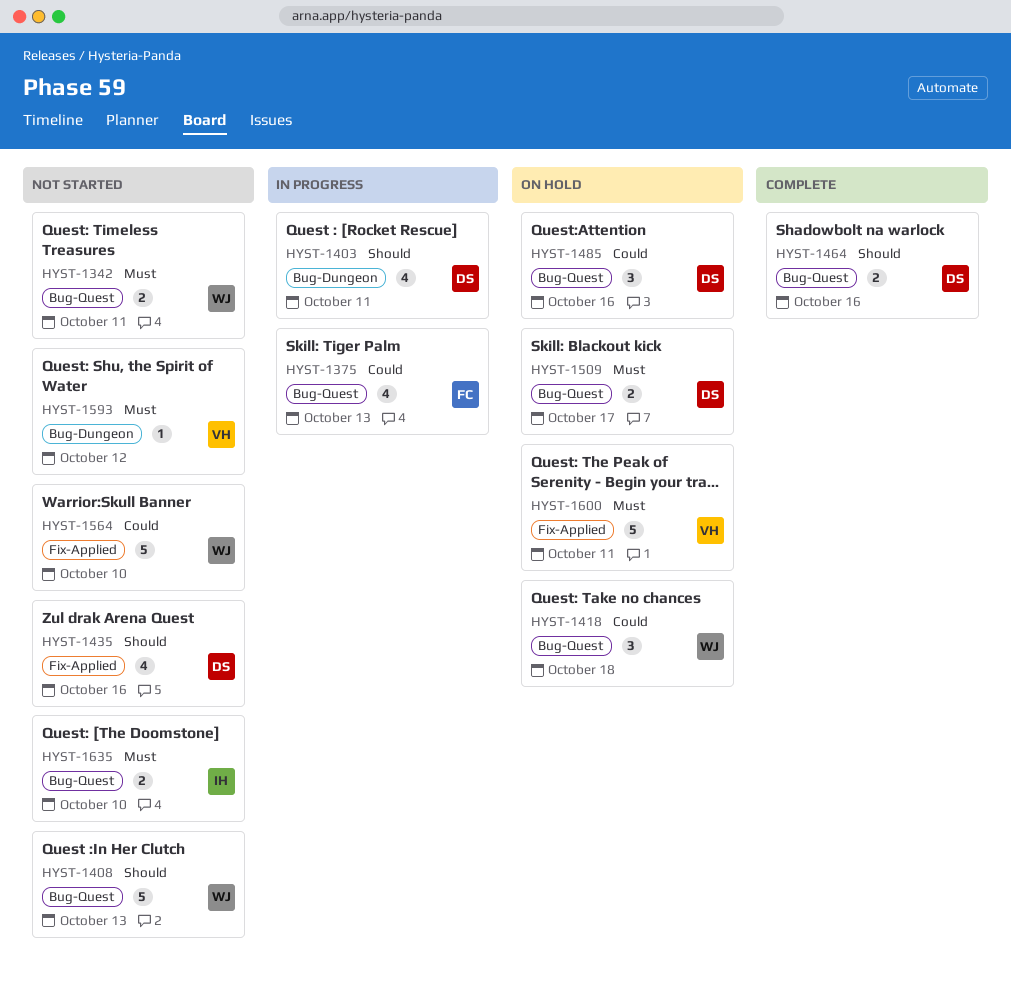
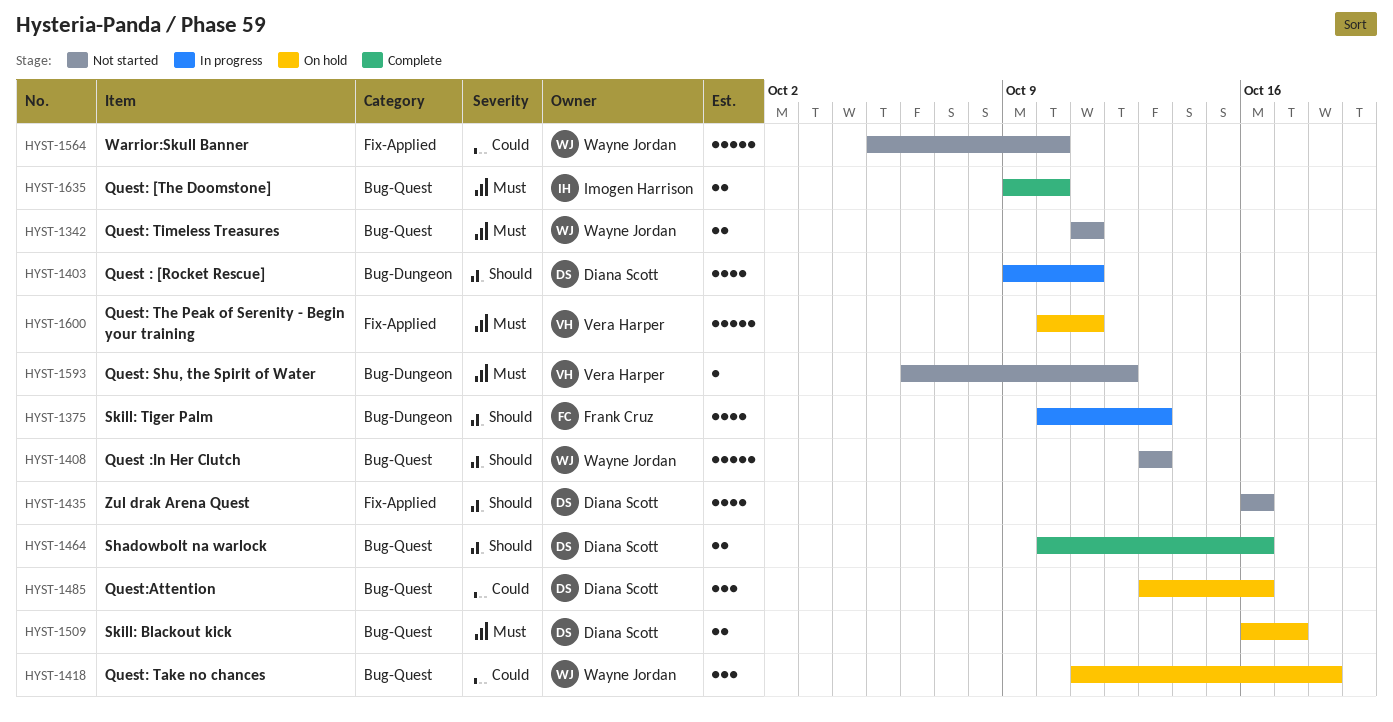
HYST-1375, priority: Could -> Should
HYST-1375, label: Bug-Quest -> Bug-Dungeon
HYST-1635, status: Not started -> Complete

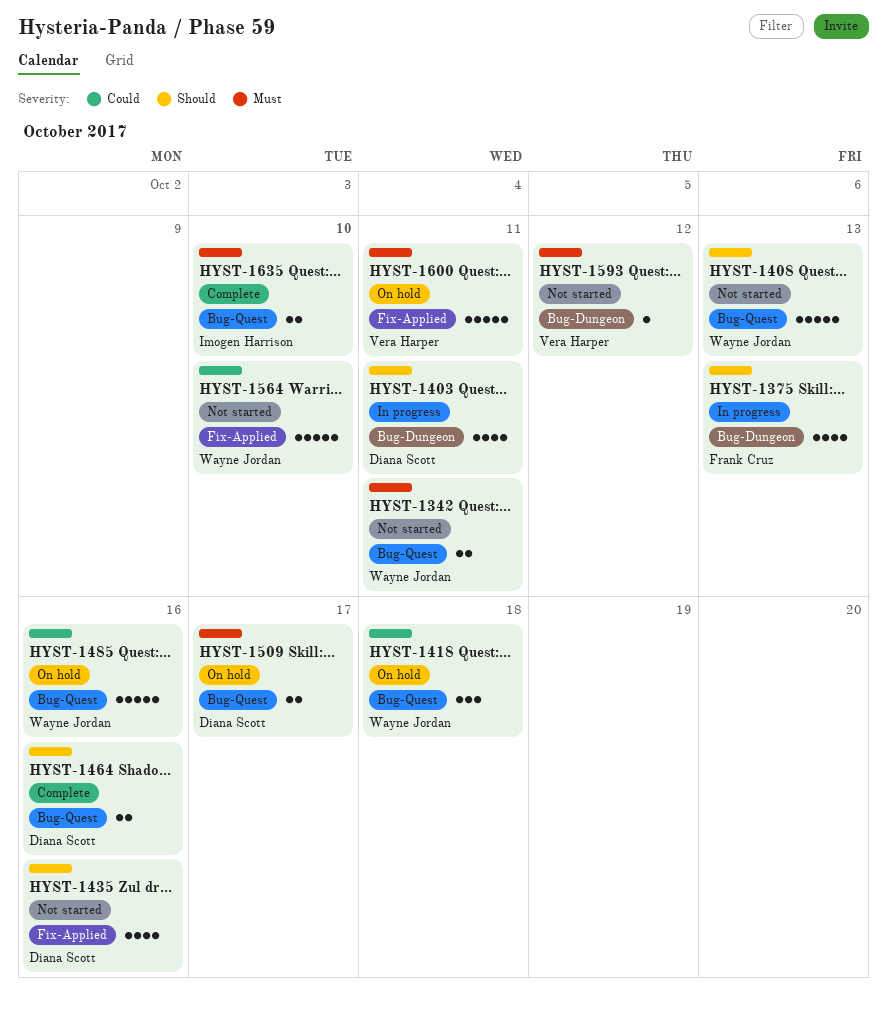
HYST-1485, owner: Diana Scott -> Wayne Jordan
HYST-1485, estimate: 3 -> 5

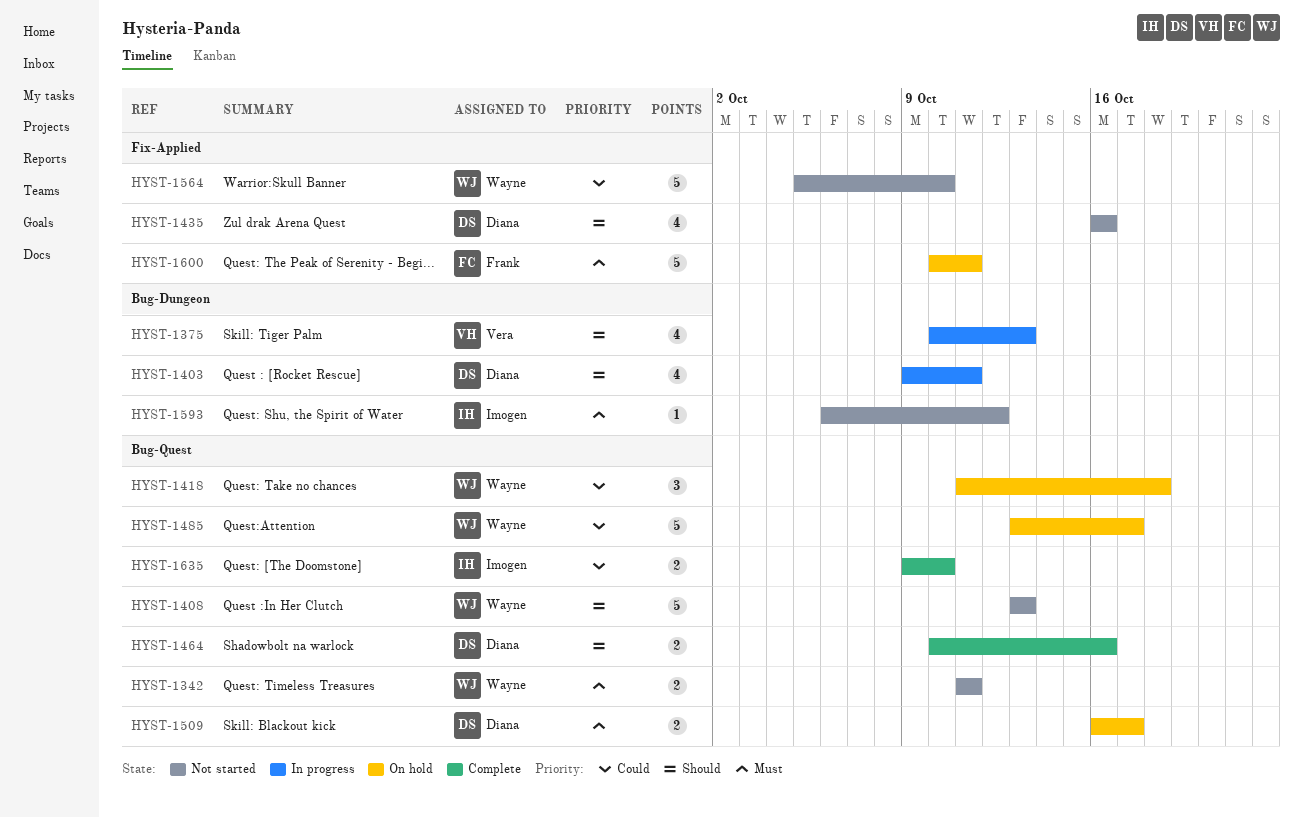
HYST-1375, owner: Frank Cruz -> Vera Harper
HYST-1485, due: Oct 16 -> Oct 17
HYST-1593, owner: Vera Harper -> Imogen Harrison
HYST-1600, owner: Vera Harper -> Frank Cruz
HYST-1635, priority: Must -> Could

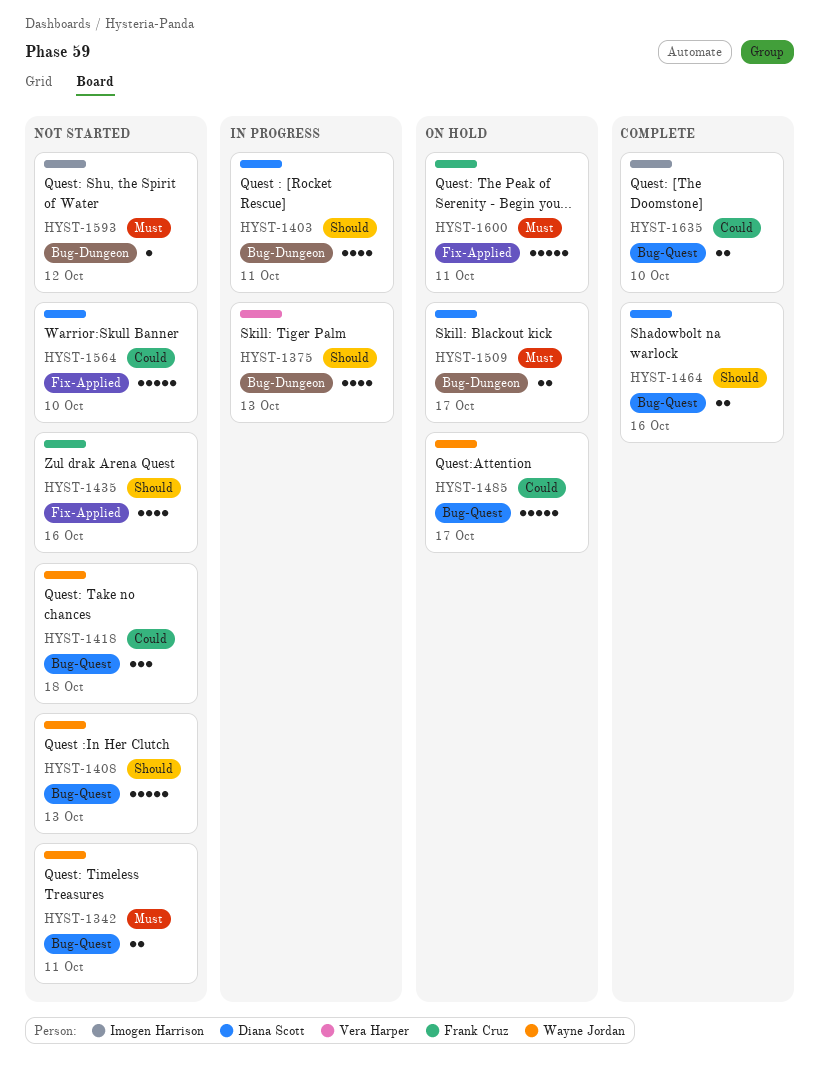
HYST-1418, status: On hold -> Not started
HYST-1435, owner: Diana Scott -> Frank Cruz
HYST-1509, label: Bug-Quest -> Bug-Dungeon
HYST-1564, owner: Wayne Jordan -> Diana Scott

